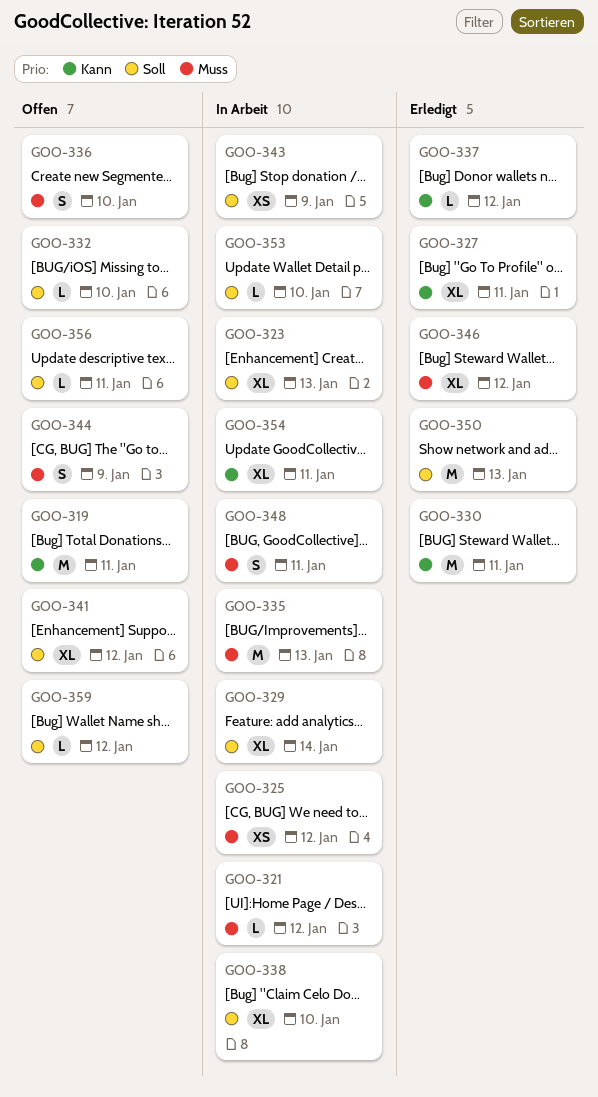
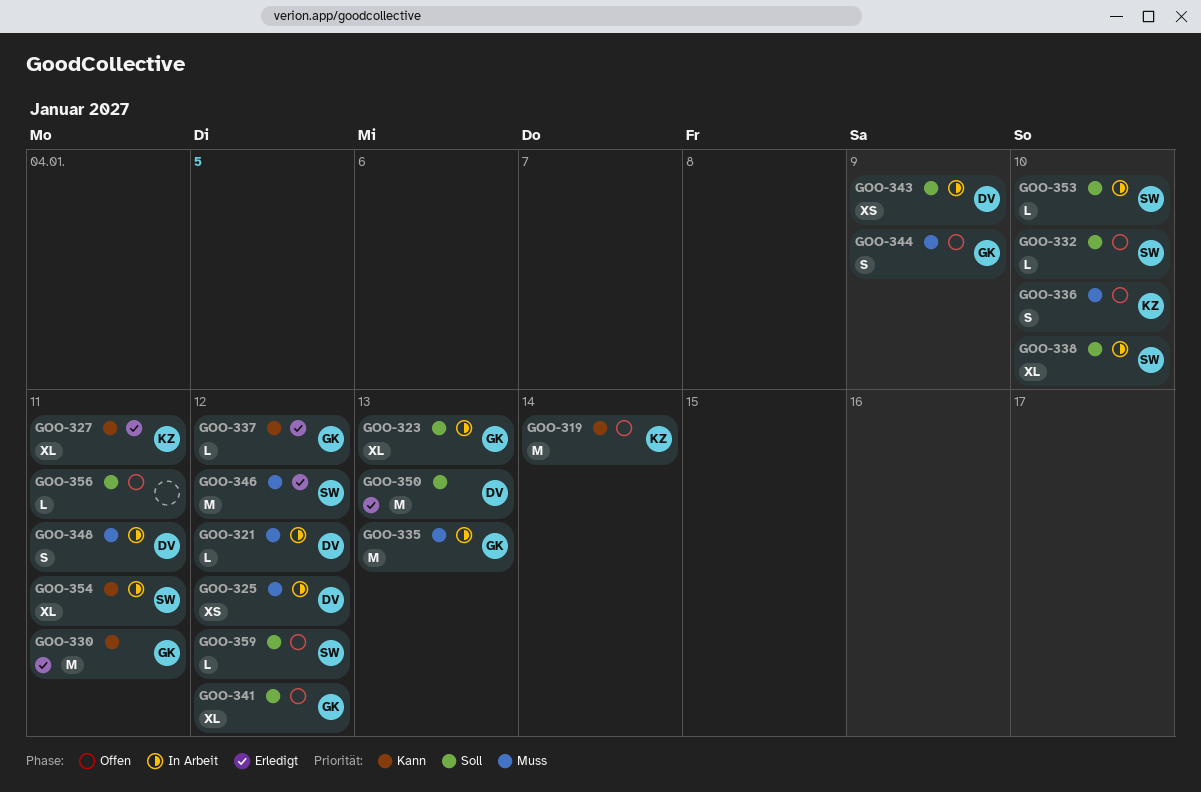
GOO-319, due: Jan 11 -> Jan 14
GOO-329: present -> none
GOO-346, estimate: XL -> M

